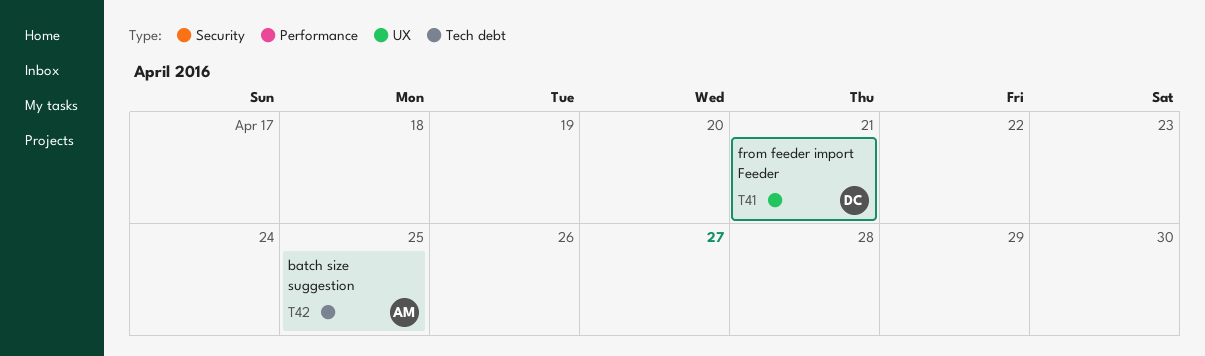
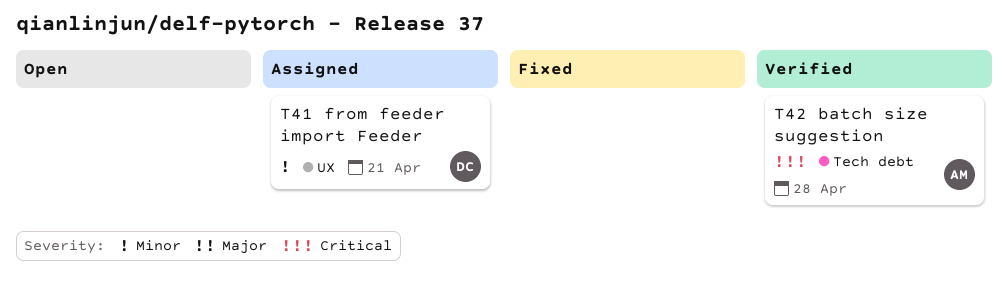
T42, due: Apr 25 -> Apr 28

